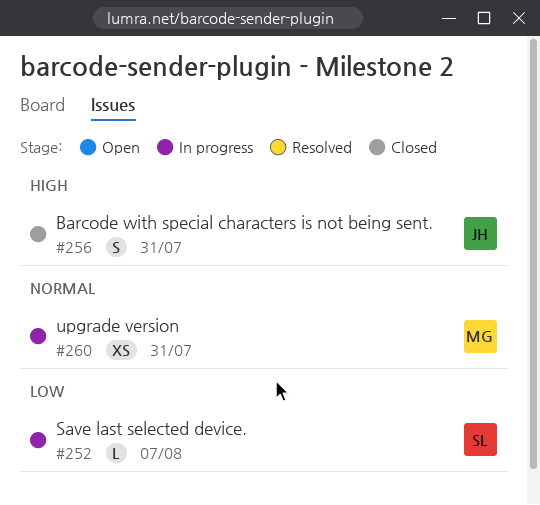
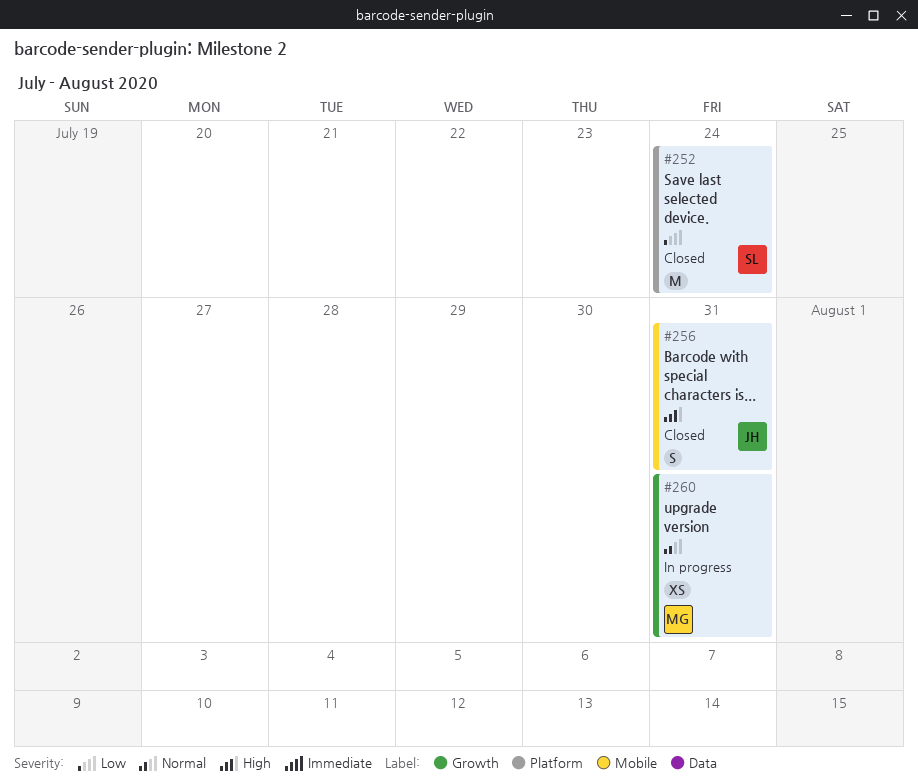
#252, status: In progress -> Closed
#252, estimate: L -> M
#252, due: Aug 7 -> Jul 24

